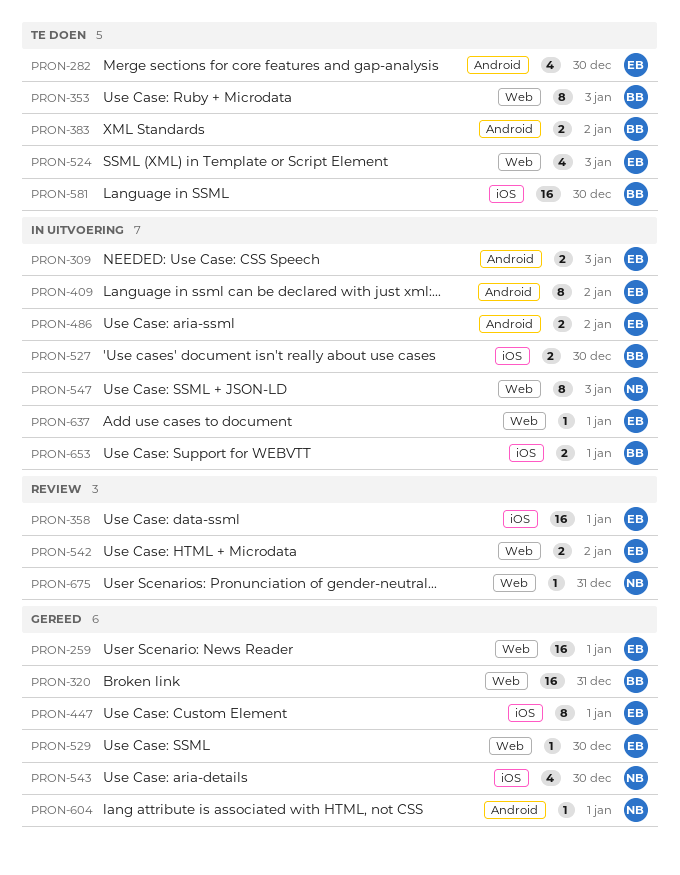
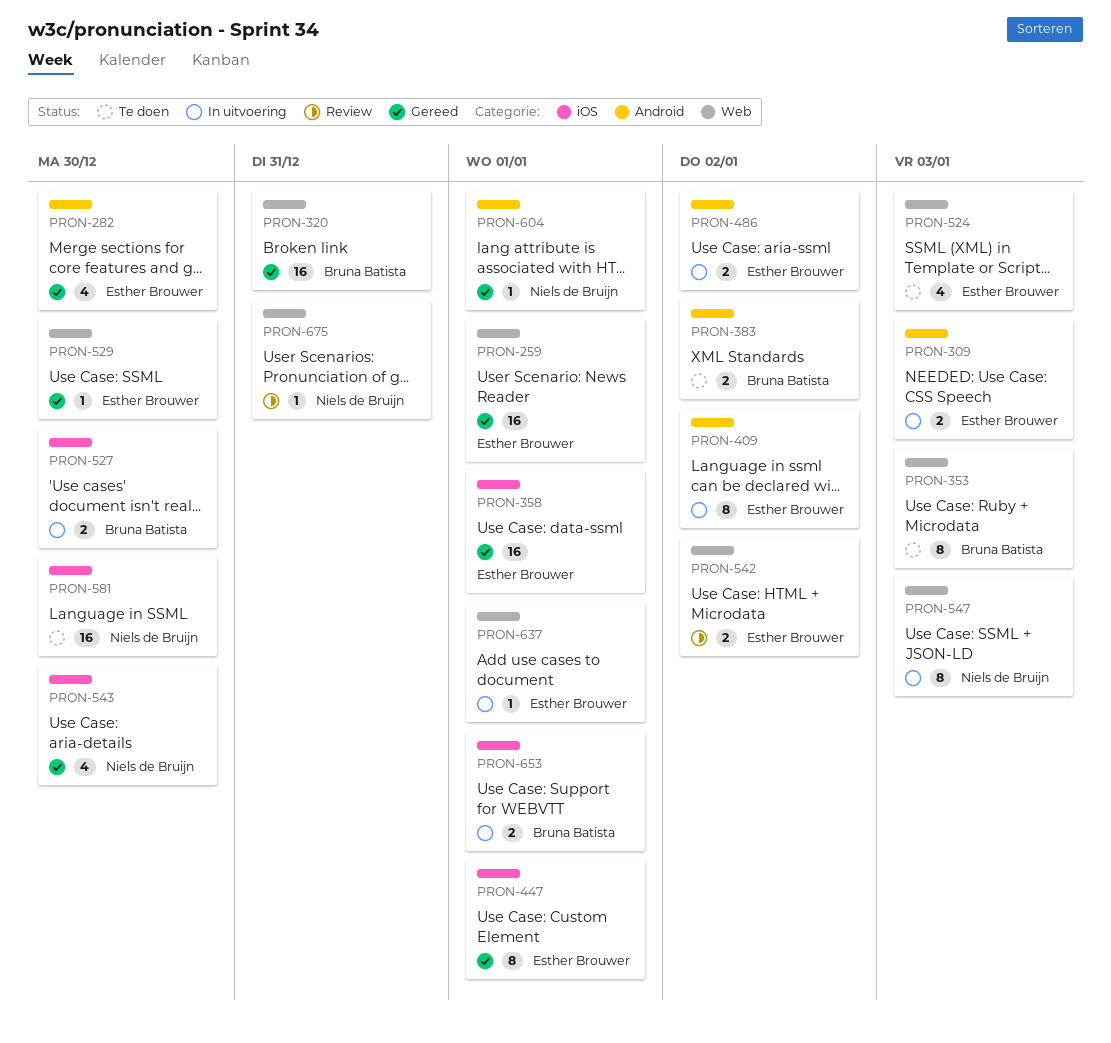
PRON-282, status: Te doen -> Gereed
PRON-358, status: Review -> Gereed
PRON-581, owner: Bruna Batista -> Niels de Bruijn

